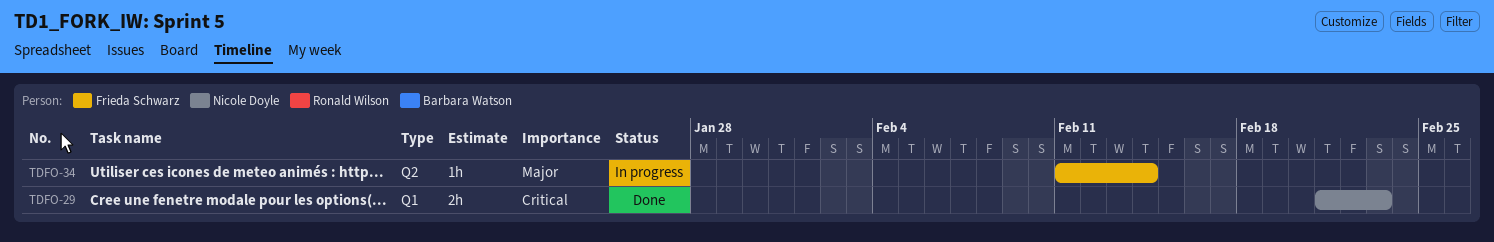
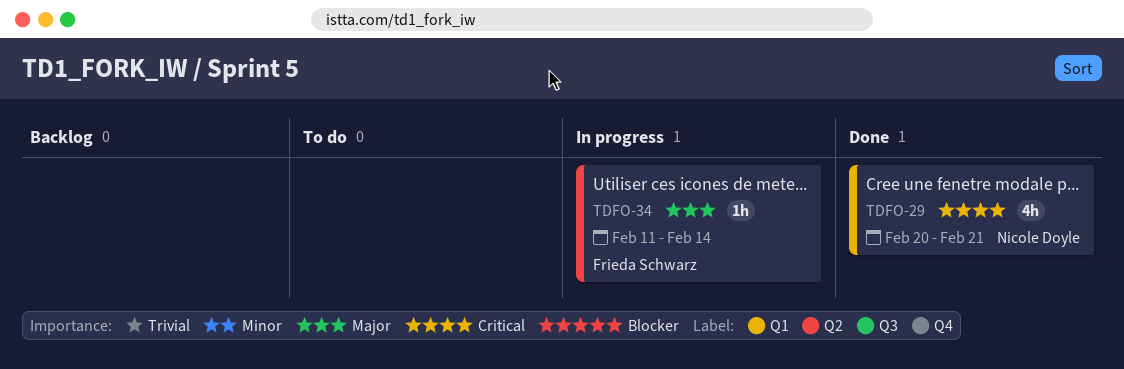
TDFO-29, estimate: 2h -> 4h
TDFO-29, start: Feb 21 -> Feb 20
TDFO-29, due: Feb 23 -> Feb 21

